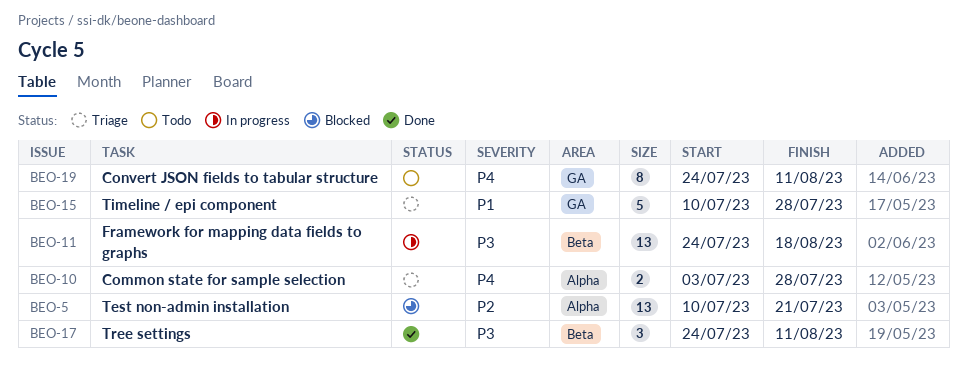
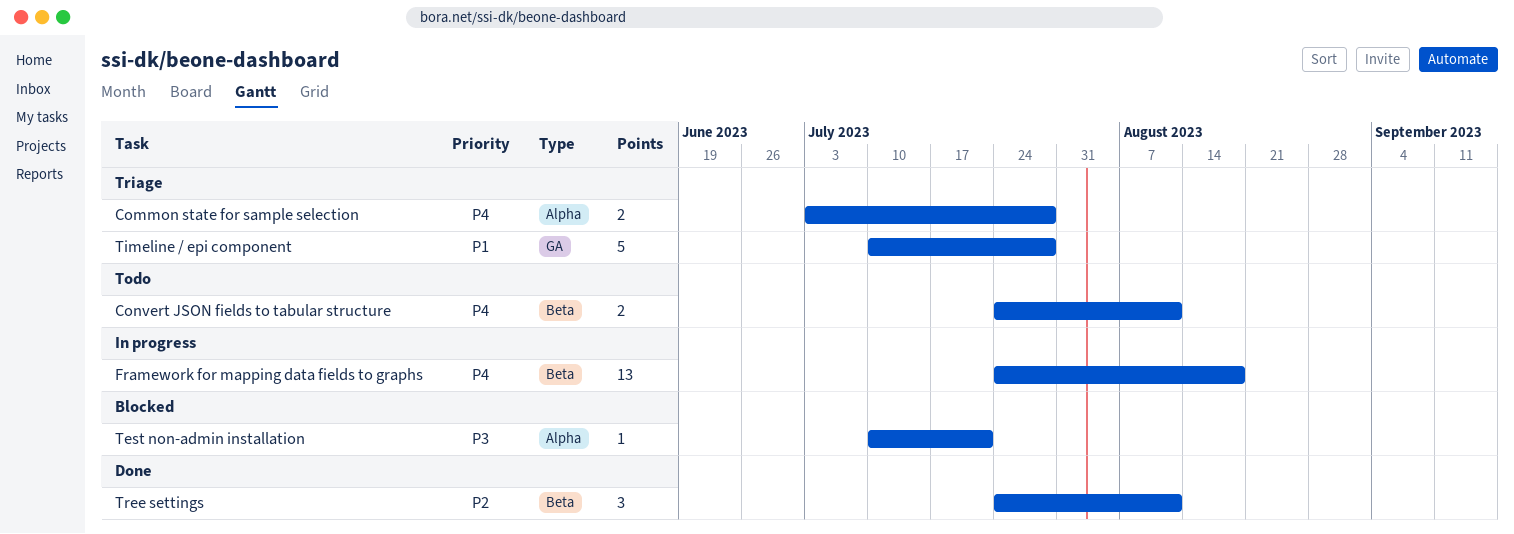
Convert JSON fields to tabular structure, label: GA -> Beta
Convert JSON fields to tabular structure, estimate: 8 -> 2
Framework for mapping data fields to graphs, priority: P3 -> P4
Test non-admin installation, priority: P2 -> P3
Test non-admin installation, estimate: 13 -> 1
Tree settings, priority: P3 -> P2

